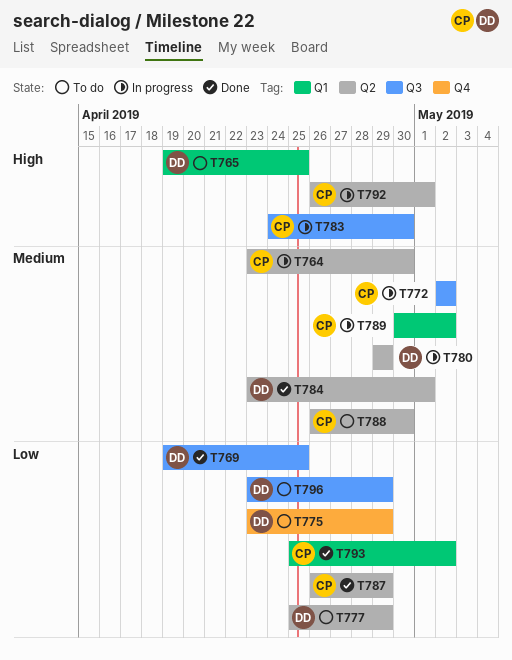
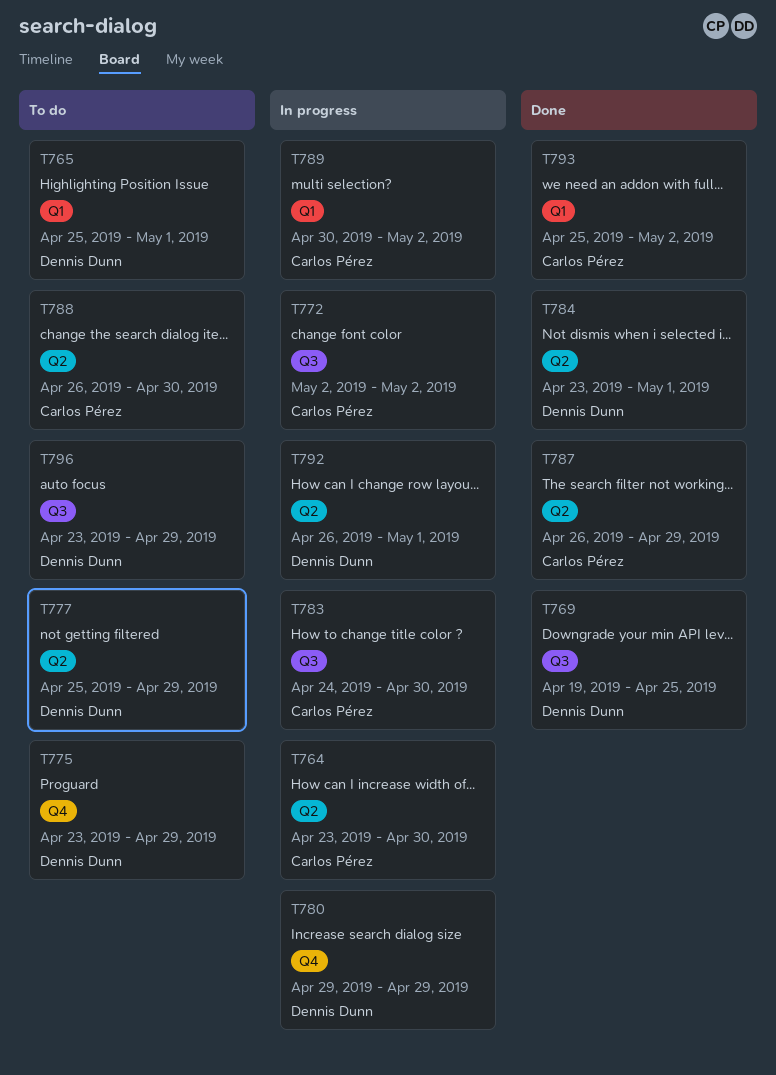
T765, start: Apr 19 -> Apr 25
T765, due: Apr 25 -> May 1
T780, label: Q2 -> Q4
T792, owner: Carlos Pérez -> Dennis Dunn

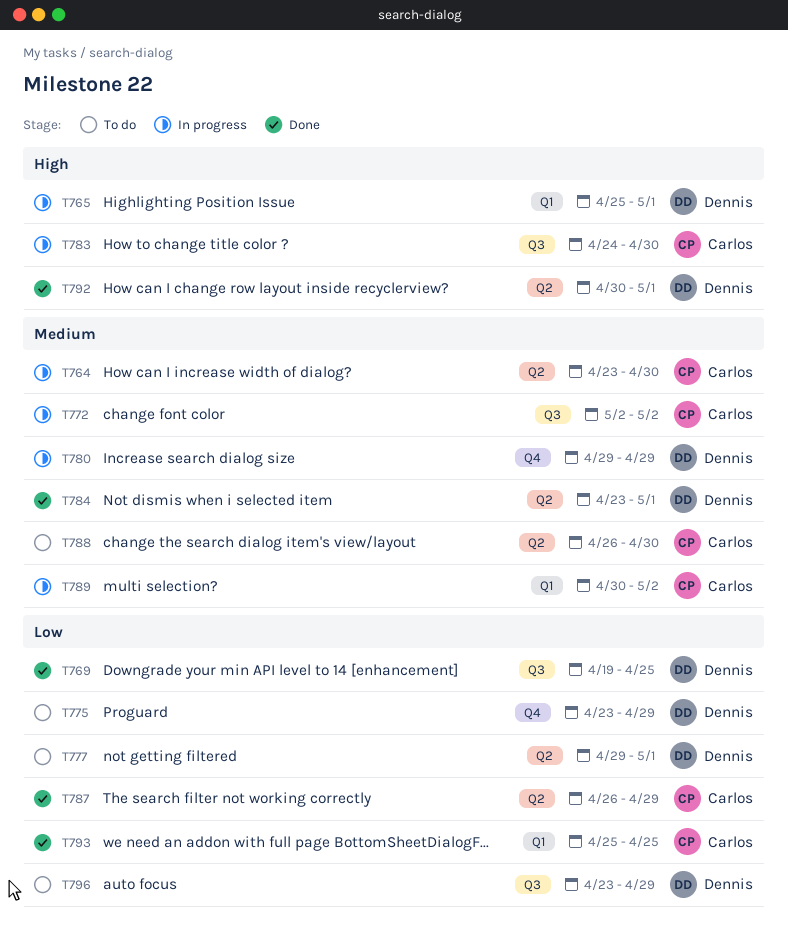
T765, status: To do -> In progress
T777, start: Apr 25 -> Apr 29
T777, due: Apr 29 -> May 1
T792, status: In progress -> Done
T792, start: Apr 26 -> Apr 30
T793, due: May 2 -> Apr 25

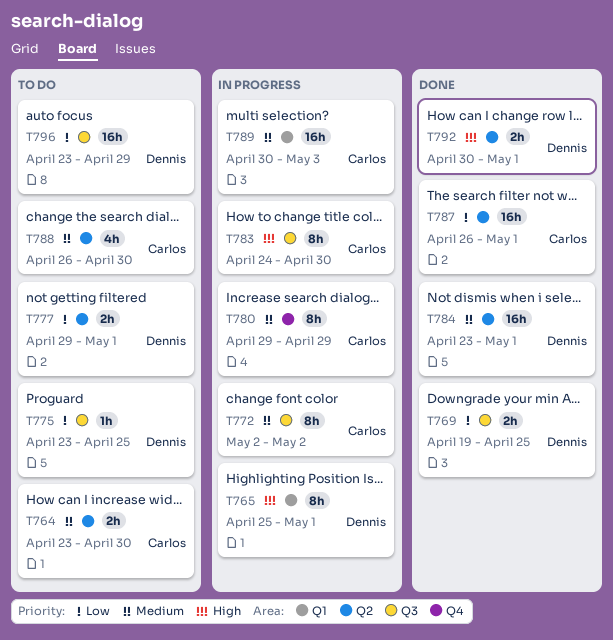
T764, status: In progress -> To do
T775, label: Q4 -> Q3
T775, due: Apr 29 -> Apr 25
T780, owner: Dennis -> Carlos
T787, due: Apr 29 -> May 1
T789, due: May 2 -> May 3
T793: present -> none

